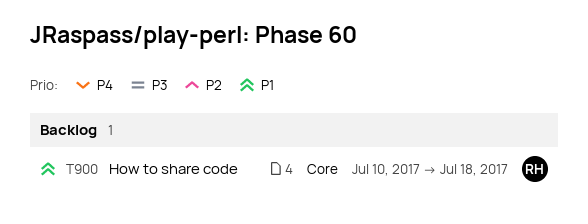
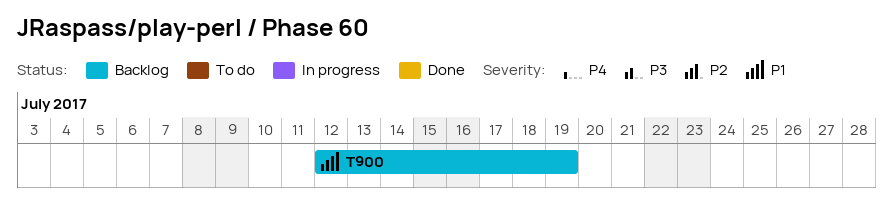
T900, start: Jul 10 -> Jul 12
T900, due: Jul 18 -> Jul 19

